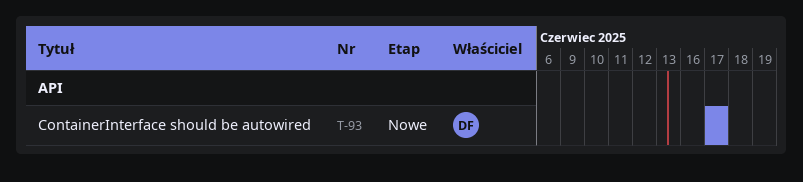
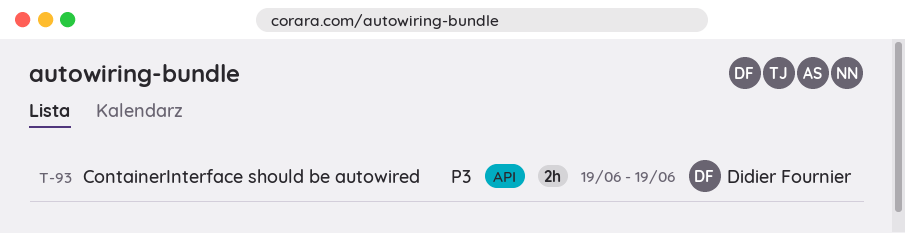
T-93, start: Jun 17 -> Jun 19
T-93, due: Jun 17 -> Jun 19

